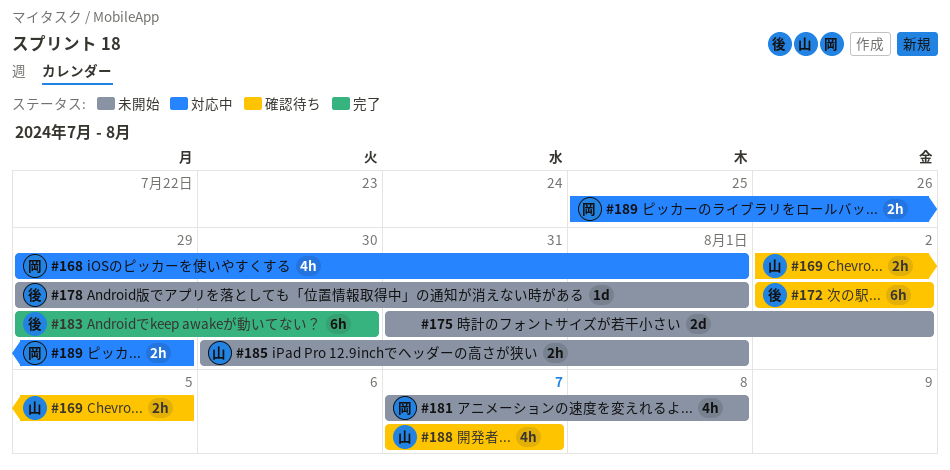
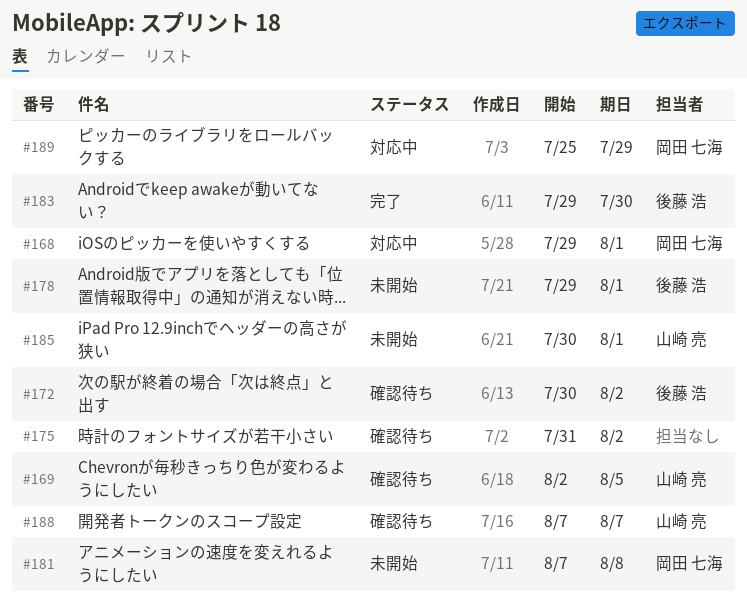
#172, start: Aug 2 -> Jul 30
#175, status: 未開始 -> 確認待ち

